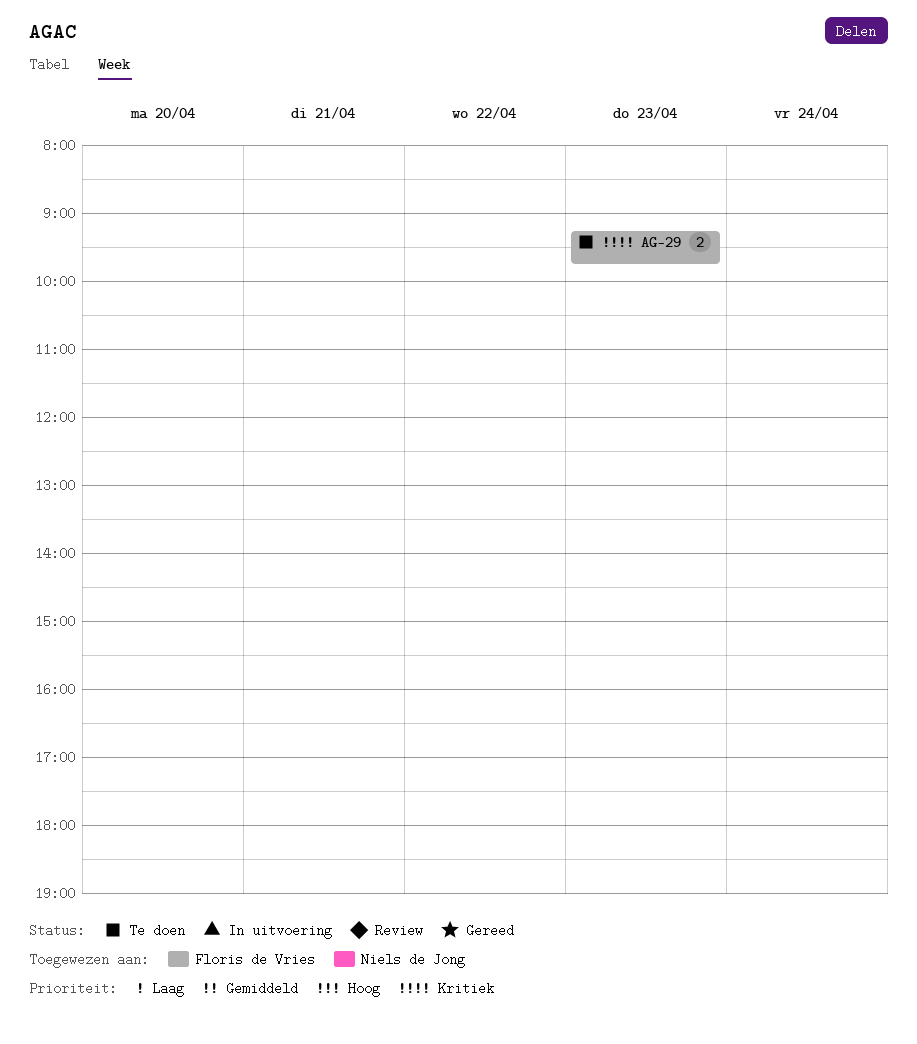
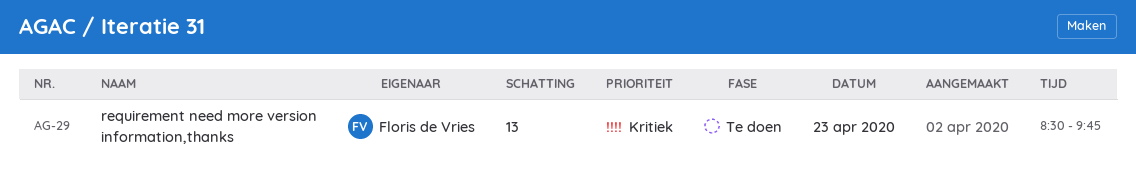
AG-29, estimate: 2 -> 13
AG-29, begins: 09:15 -> 08:30

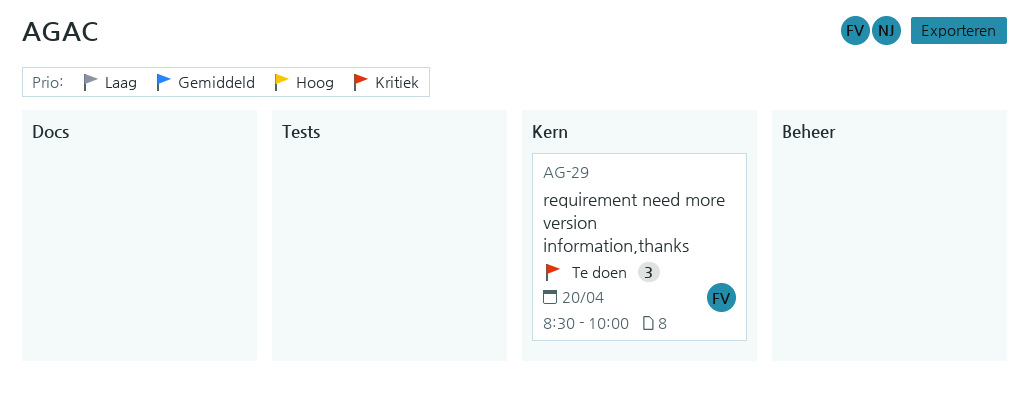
AG-29, estimate: 13 -> 3
AG-29, day: Apr 23 -> Apr 20
AG-29, ends: 09:45 -> 10:00

